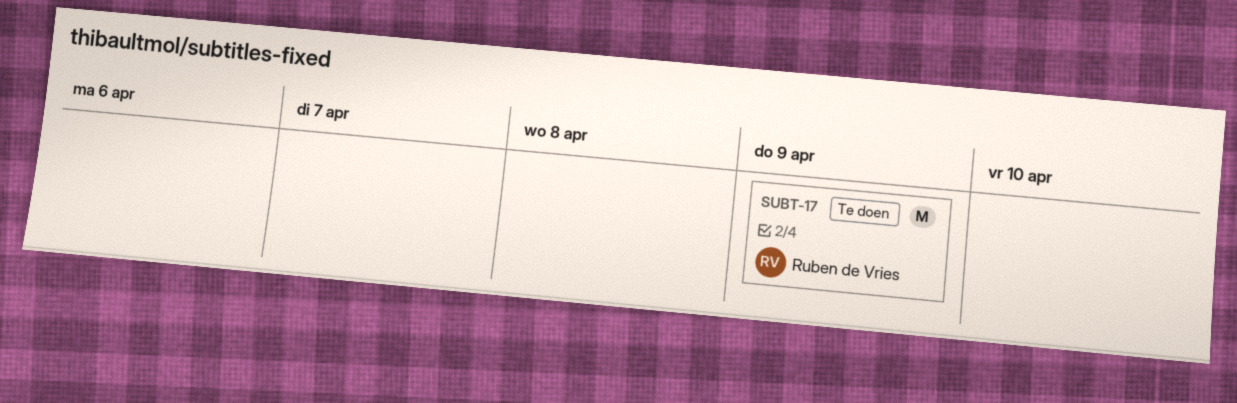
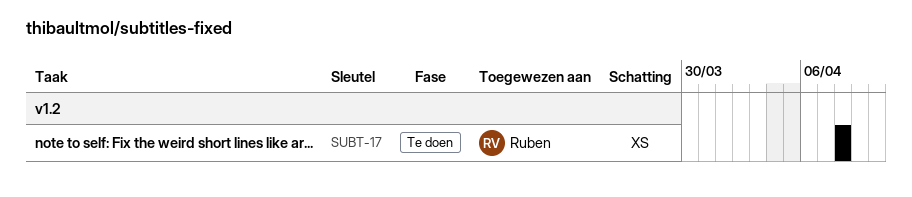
SUBT-17, estimate: M -> XS
SUBT-17, due: Apr 9 -> Apr 8

